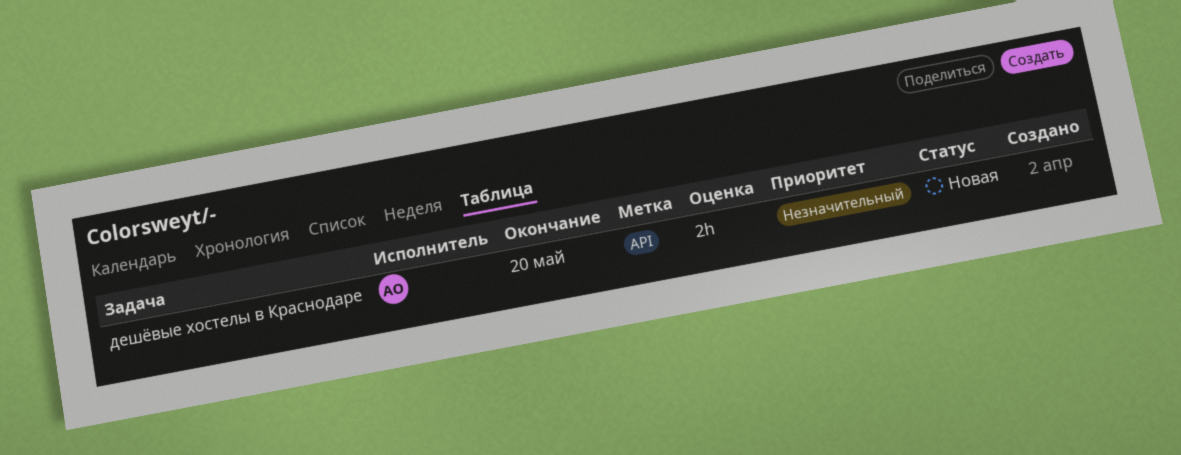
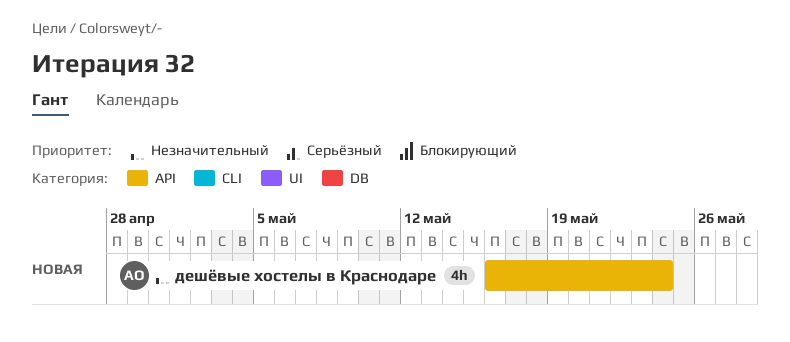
дешёвые хостелы в Краснодаре, estimate: 2h -> 4h
дешёвые хостелы в Краснодаре, due: May 20 -> May 24

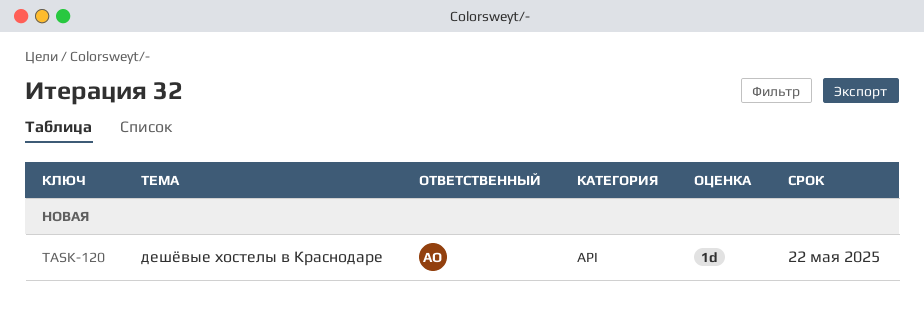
дешёвые хостелы в Краснодаре, estimate: 4h -> 1d
дешёвые хостелы в Краснодаре, due: May 24 -> May 22

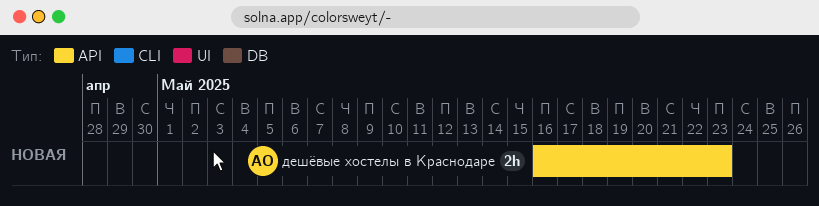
дешёвые хостелы в Краснодаре, estimate: 1d -> 2h
дешёвые хостелы в Краснодаре, due: May 22 -> May 23

